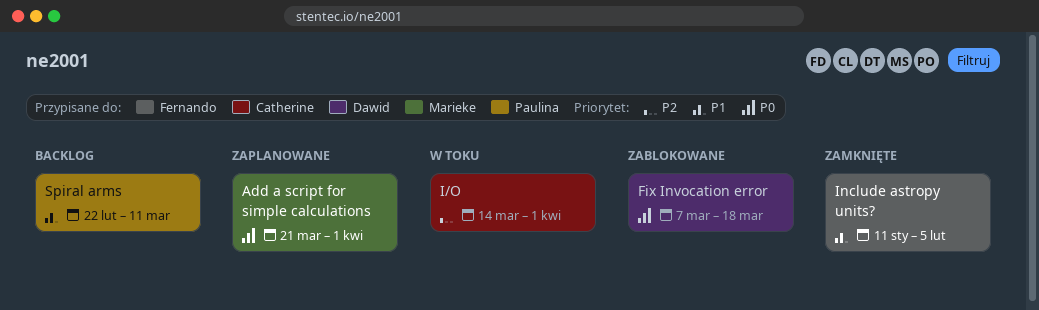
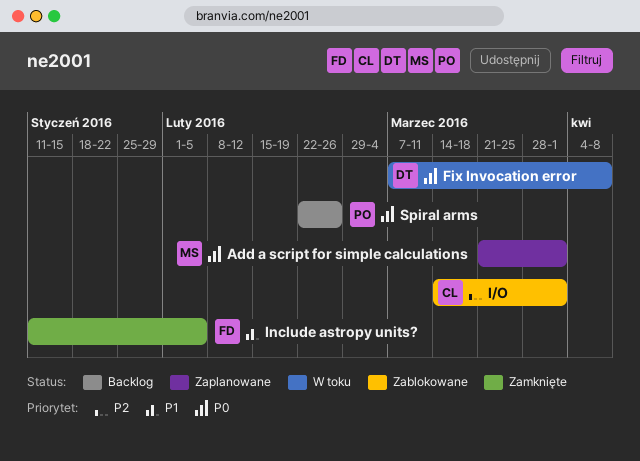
Fix Invocation error, status: Zablokowane -> W toku
Fix Invocation error, due: Mar 18 -> Apr 8
I/O, status: W toku -> Zablokowane
Spiral arms, priority: P1 -> P0
Spiral arms, due: Mar 11 -> Feb 26

